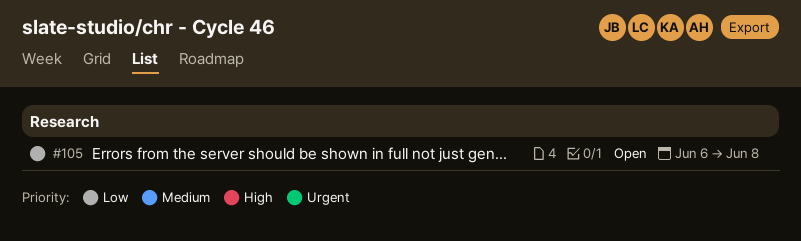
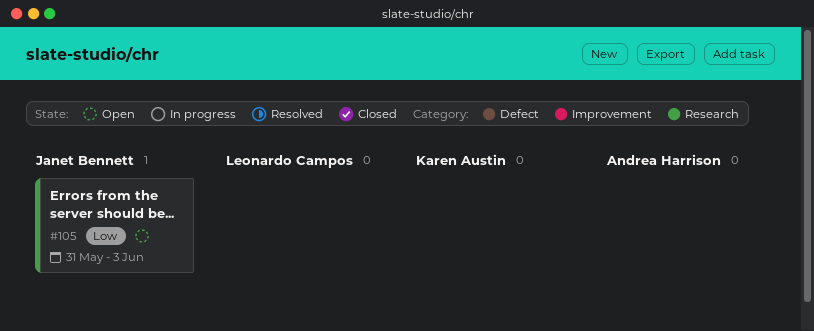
#105, start: Jun 6 -> May 31
#105, due: Jun 8 -> Jun 3

